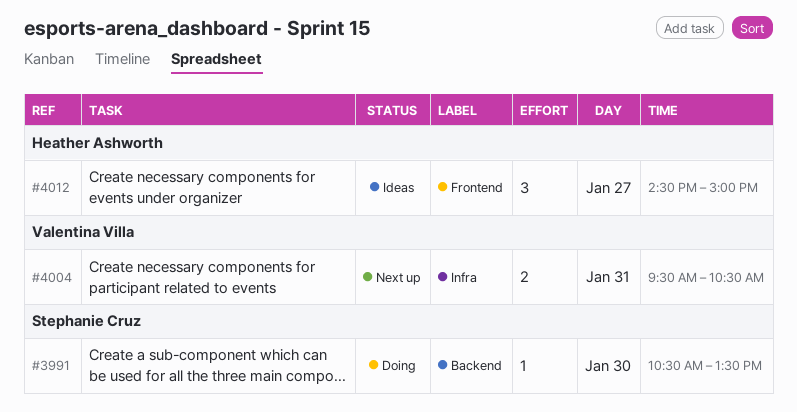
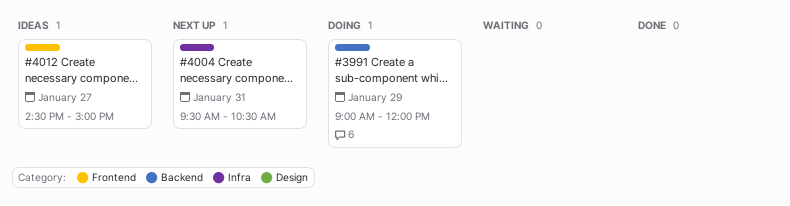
#3991, day: Jan 30 -> Jan 29
#3991, begins: 10:30 -> 09:00
#3991, ends: 13:30 -> 12:00

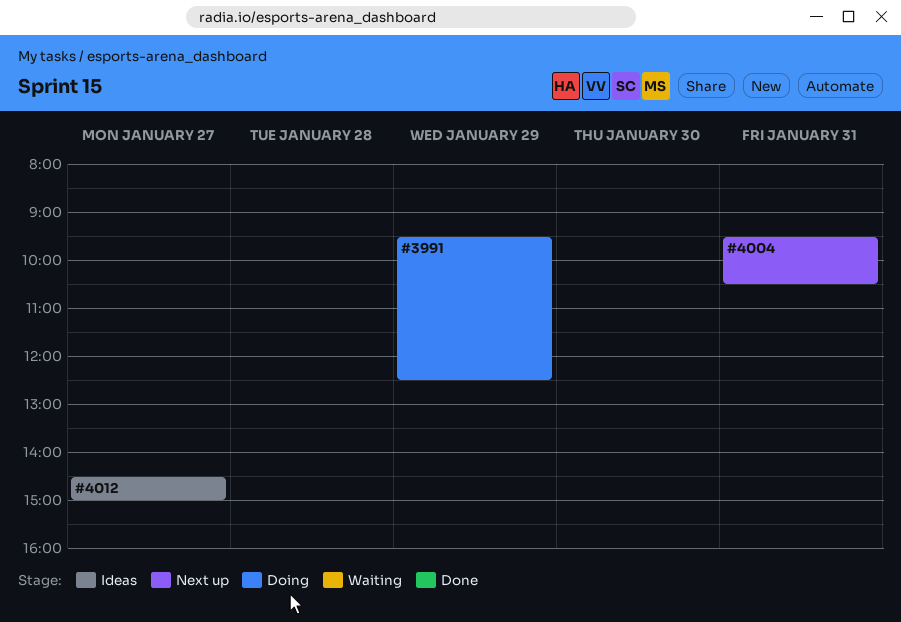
#3991, begins: 09:00 -> 09:30
#3991, ends: 12:00 -> 12:30

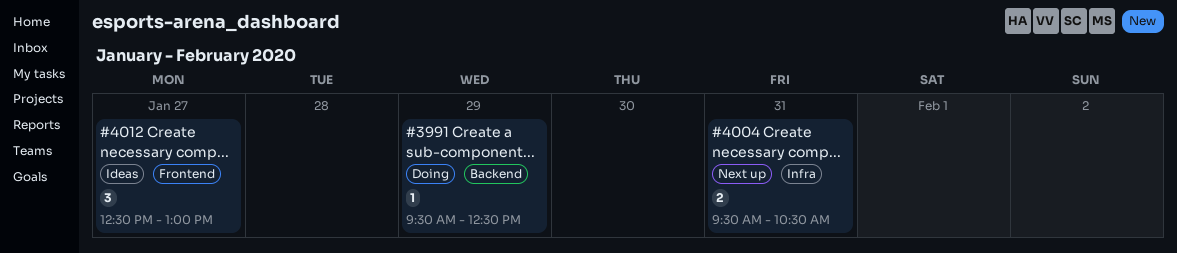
#4012, begins: 14:30 -> 12:30
#4012, ends: 15:00 -> 13:00

